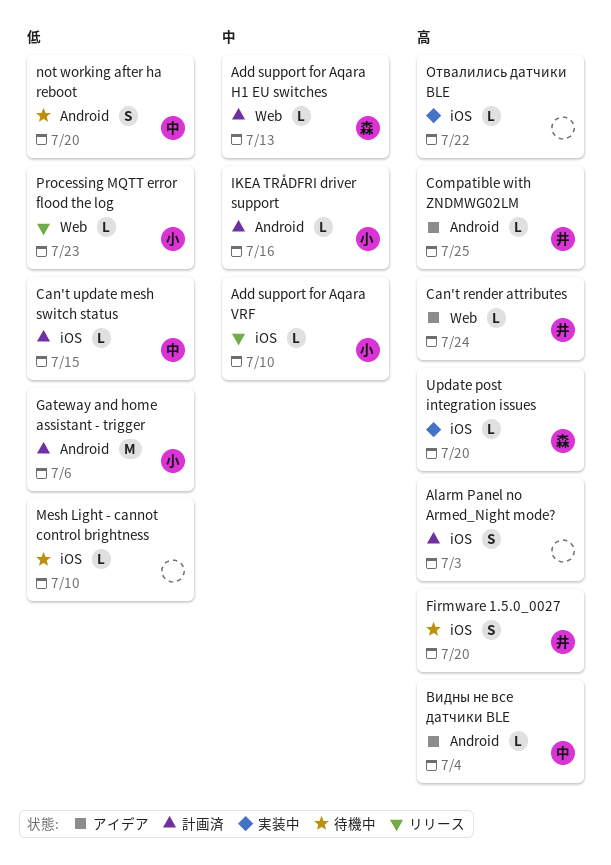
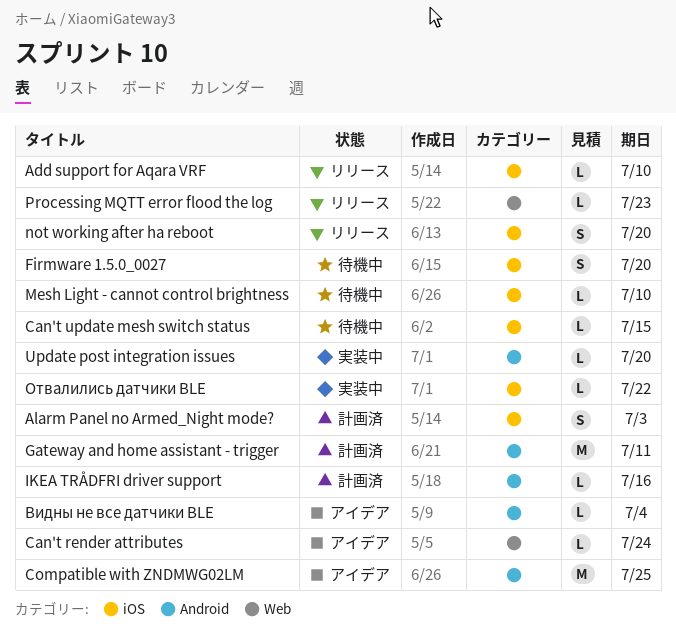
Add support for Aqara H1 EU switches: present -> none
Can't update mesh switch status, status: 計画済 -> 待機中
Compatible with ZNDMWG02LM, estimate: L -> M
Gateway and home assistant - trigger, due: Jul 6 -> Jul 11
not working after ha reboot, status: 待機中 -> リリース
not working after ha reboot, label: Android -> iOS
Update post integration issues, label: iOS -> Android

